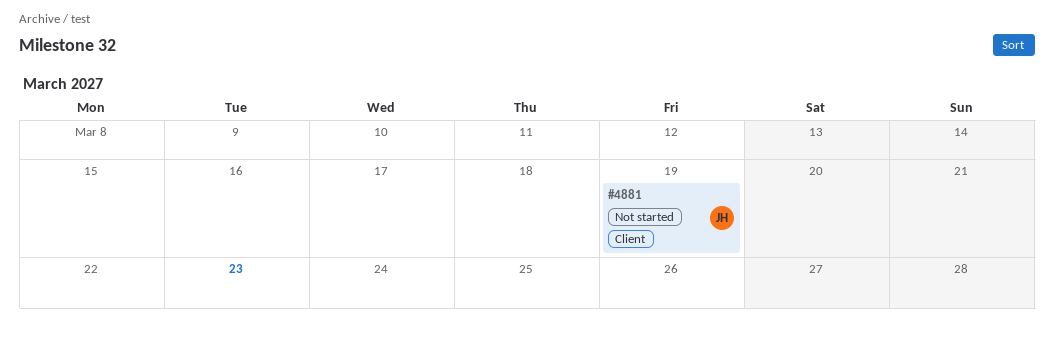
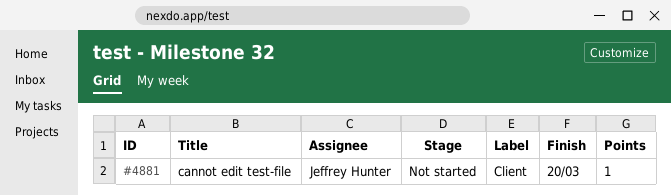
#4881, due: Mar 19 -> Mar 20

